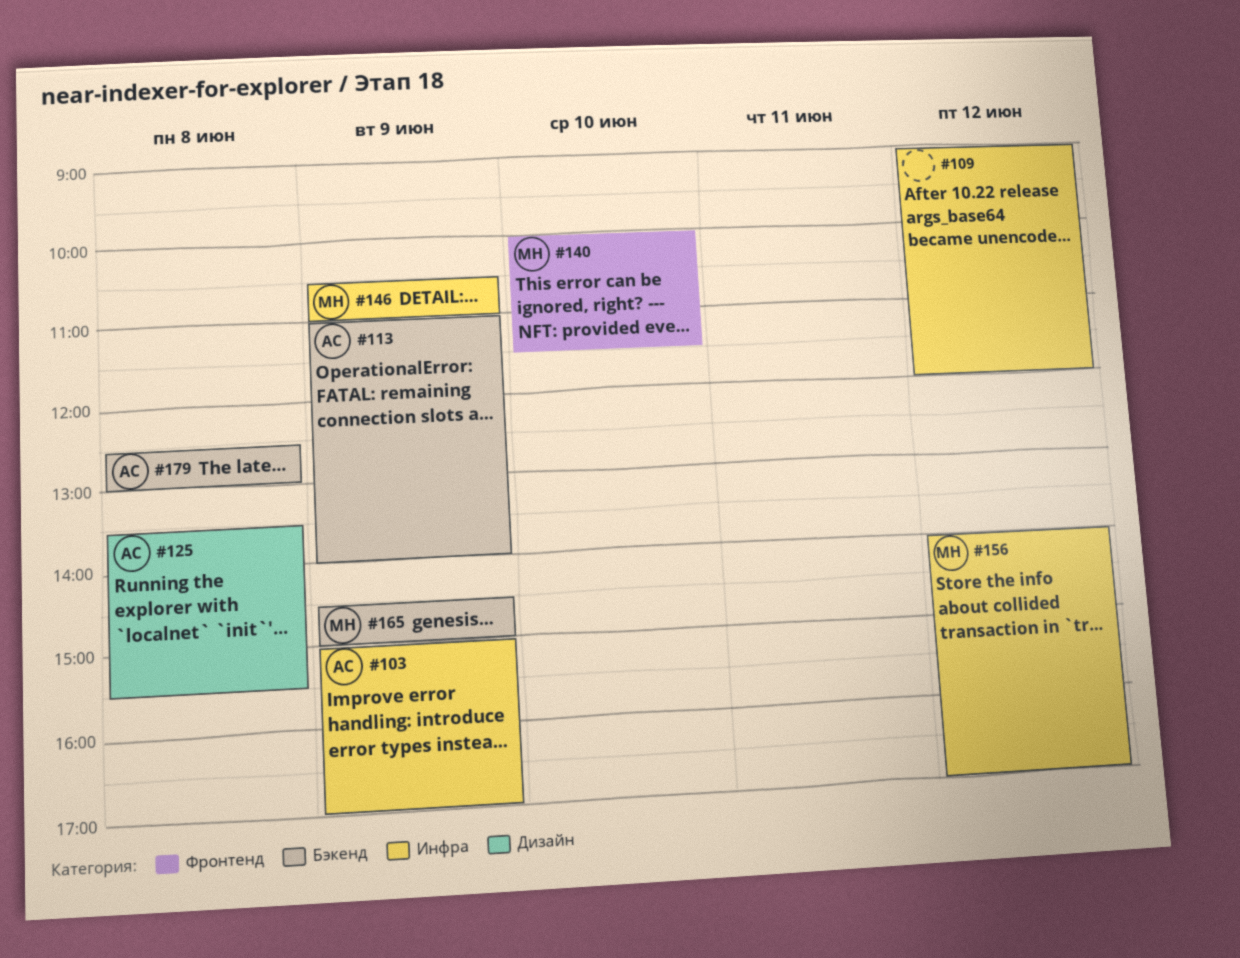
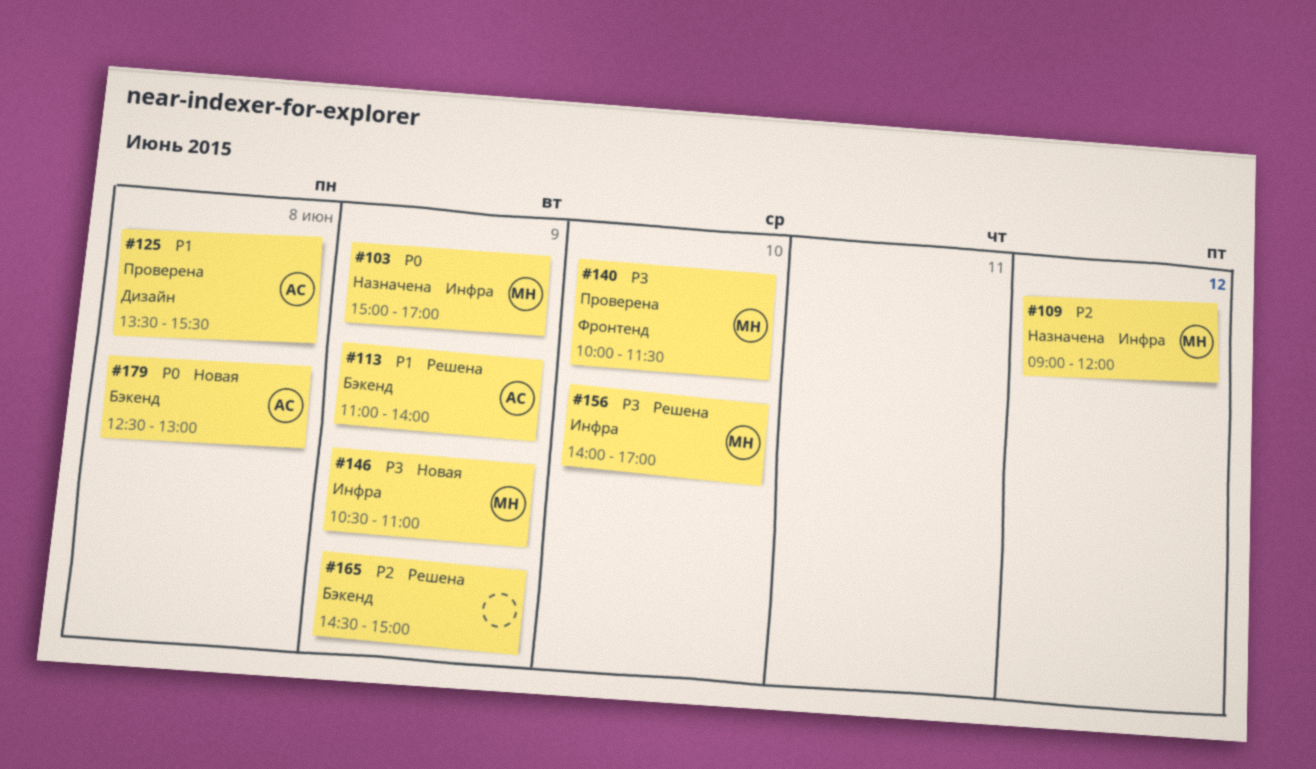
#103, owner: АС -> МН
#109, owner: none -> МН
#156, day: Jun 12 -> Jun 10
#165, owner: МН -> none

